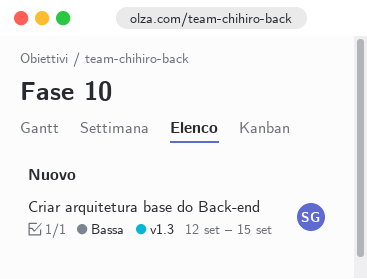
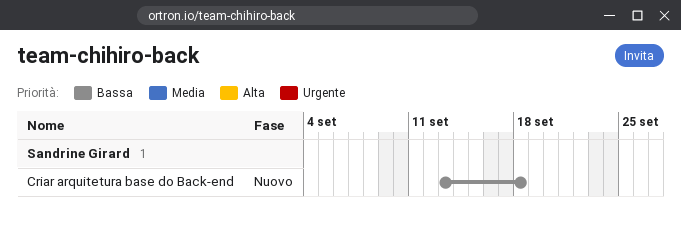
Criar arquitetura base do Back-end, start: Sep 12 -> Sep 13
Criar arquitetura base do Back-end, due: Sep 15 -> Sep 18

